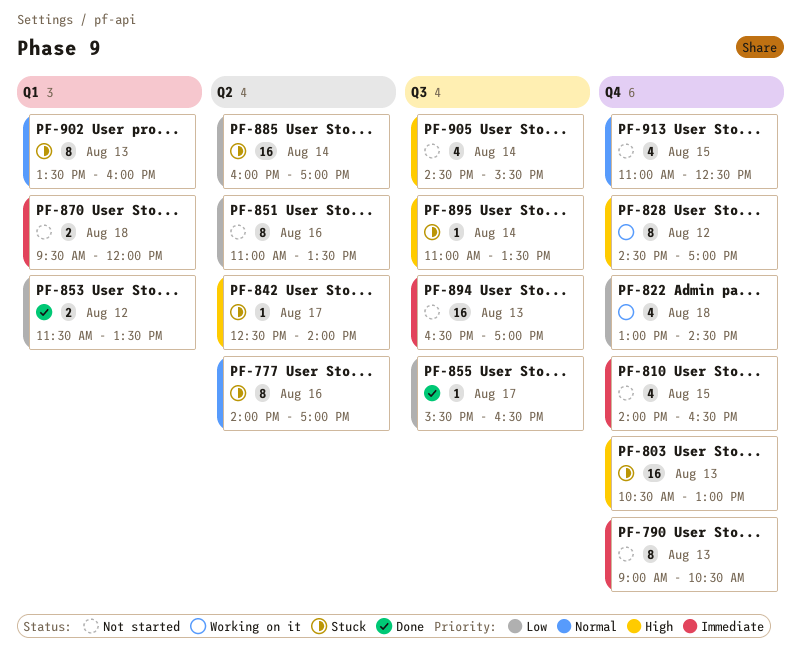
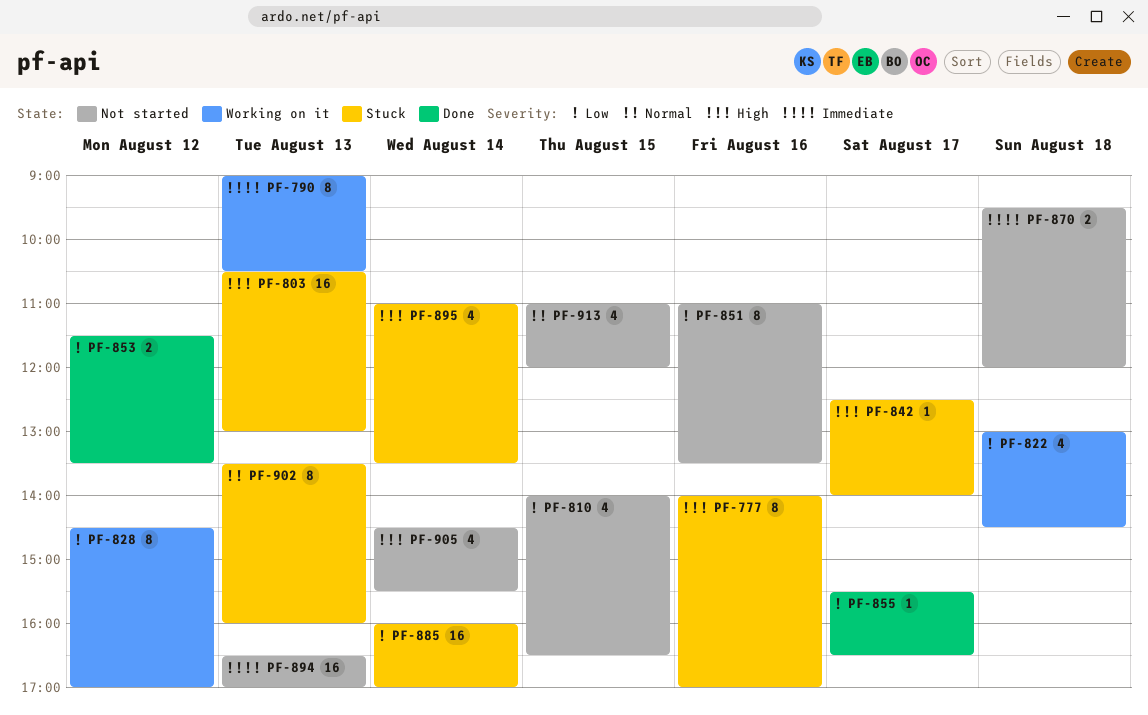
PF-777, priority: Normal -> High
PF-790, status: Not started -> Working on it
PF-810, priority: Immediate -> Low
PF-828, priority: High -> Low
PF-895, estimate: 1 -> 4
PF-913, ends: 12:30 -> 12:00

